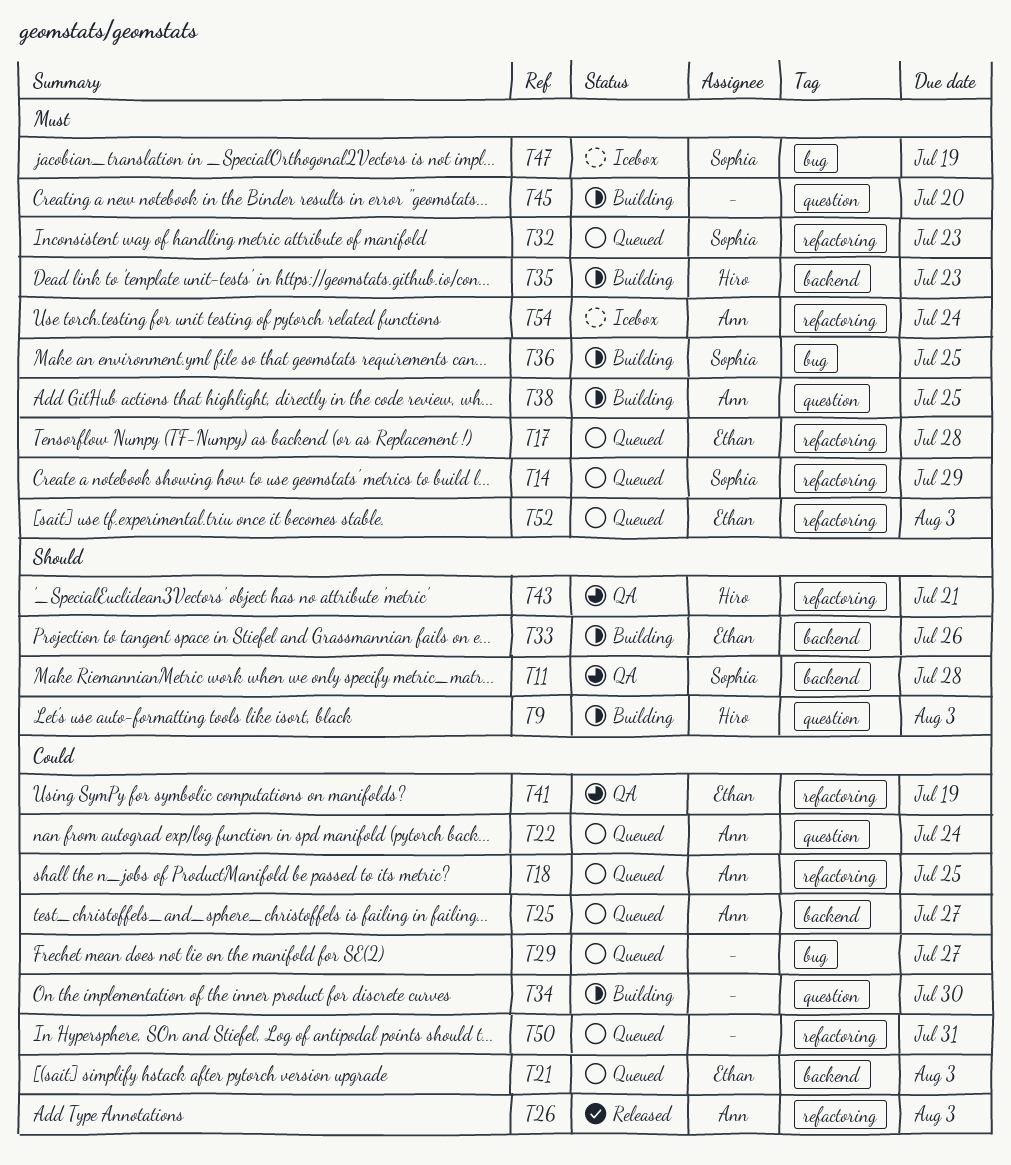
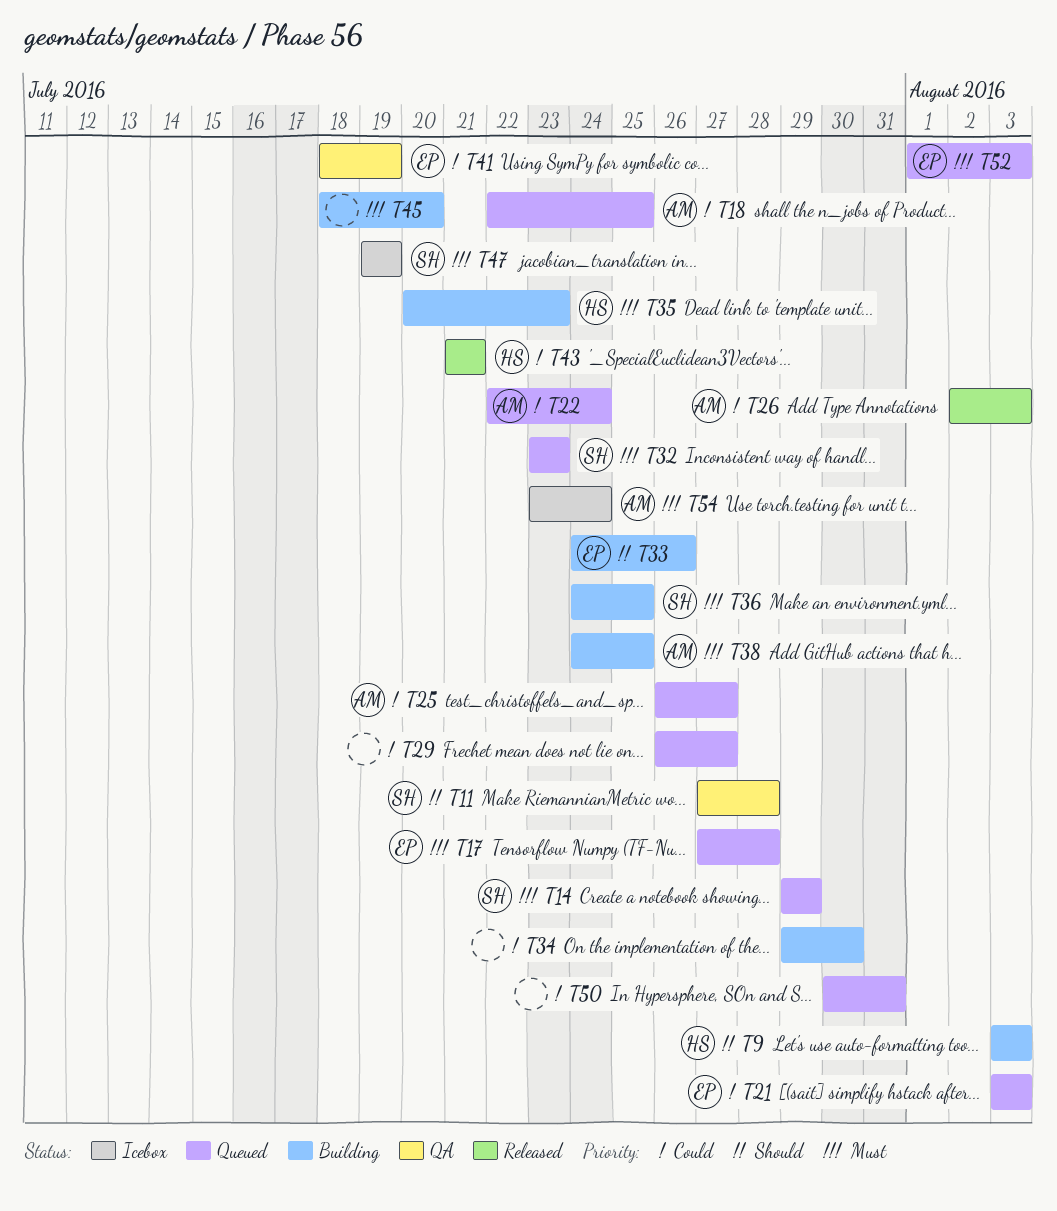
T43, status: QA -> Released
T43, priority: Should -> Could

